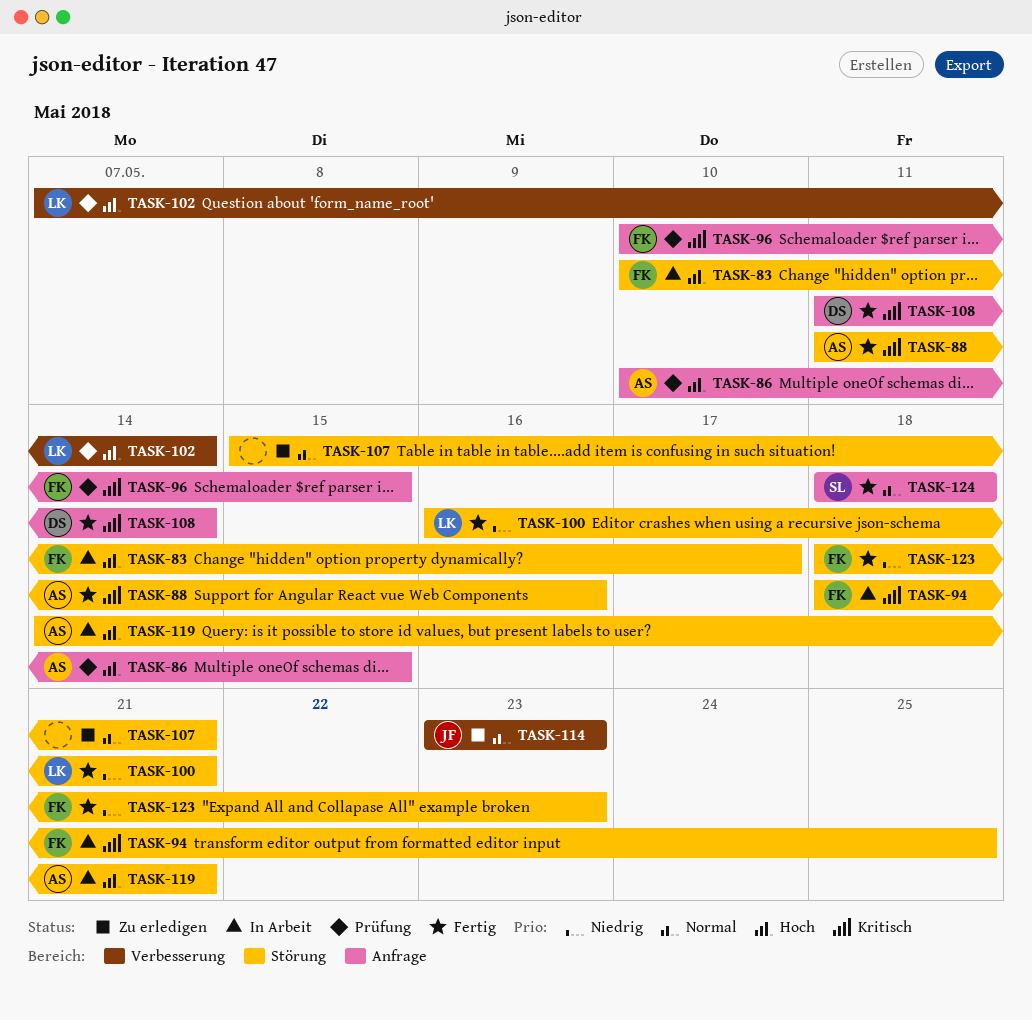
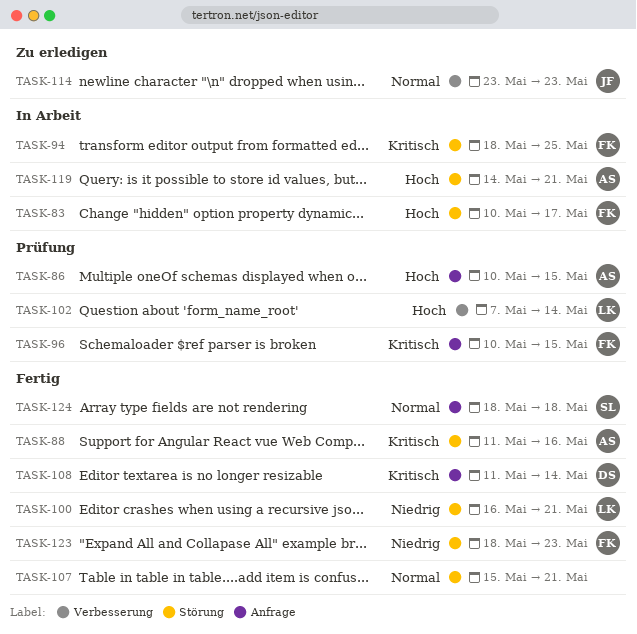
TASK-107, status: Zu erledigen -> Fertig

